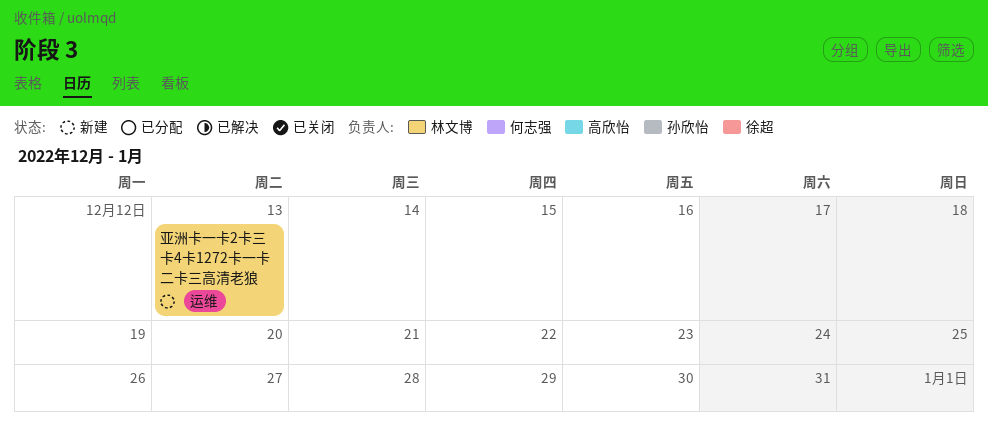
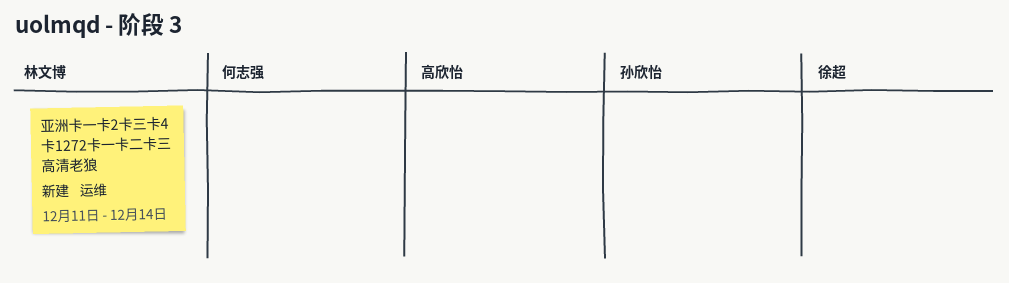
亚洲卡一卡2卡三卡4卡1272卡一卡二卡三高清老狼, due: Dec 13 -> Dec 14

